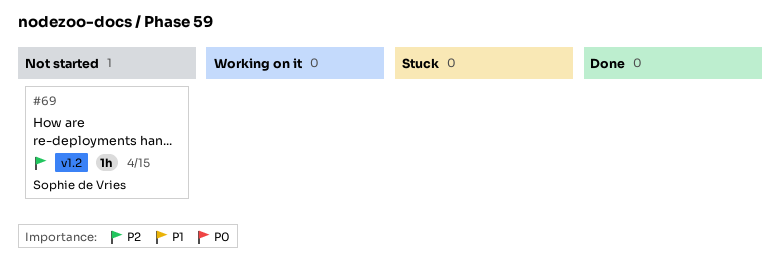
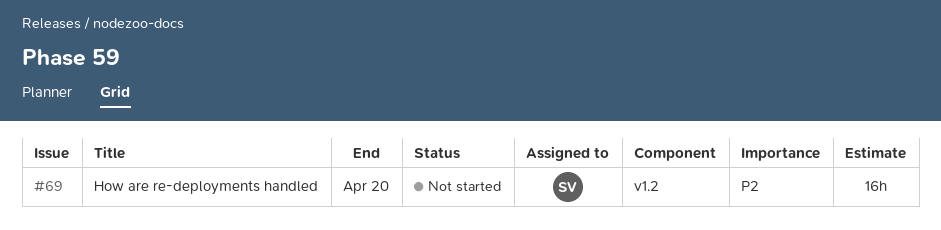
#69, estimate: 1h -> 16h
#69, due: Apr 15 -> Apr 20

